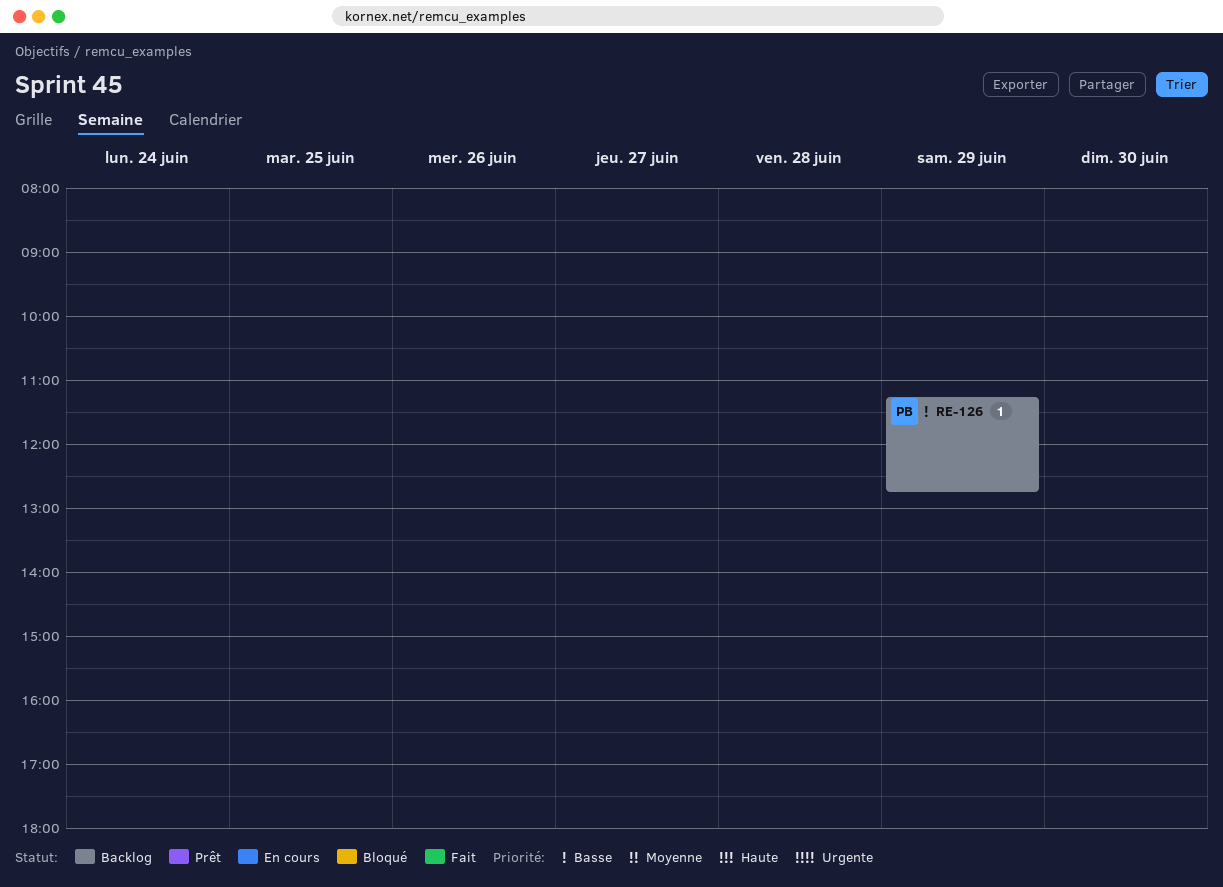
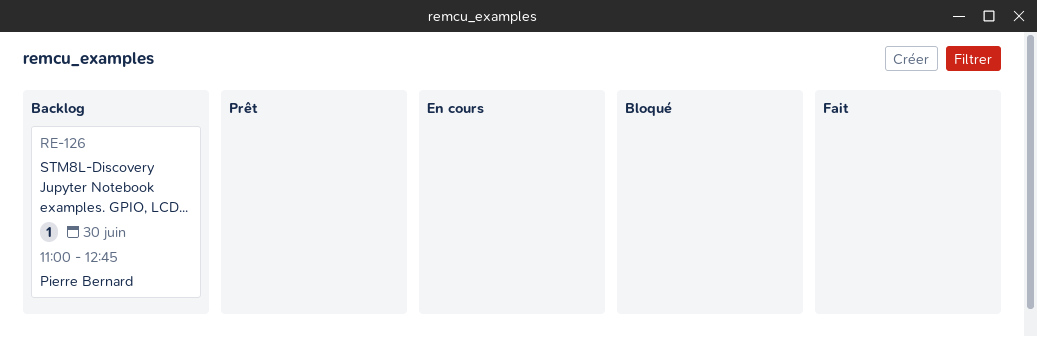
RE-126, day: Jun 29 -> Jun 30
RE-126, begins: 11:15 -> 11:00

